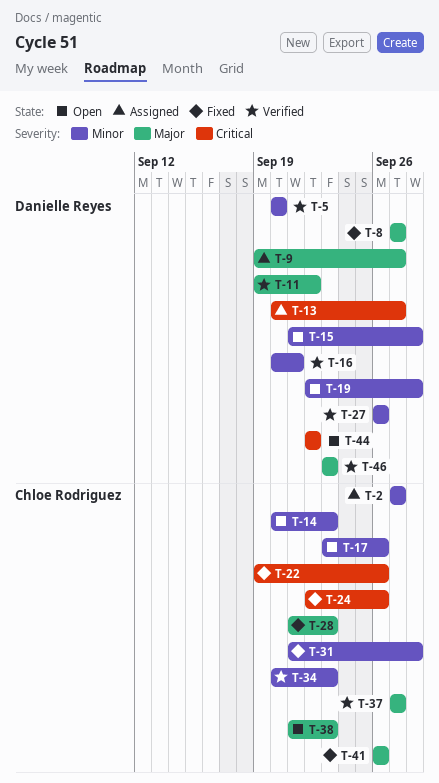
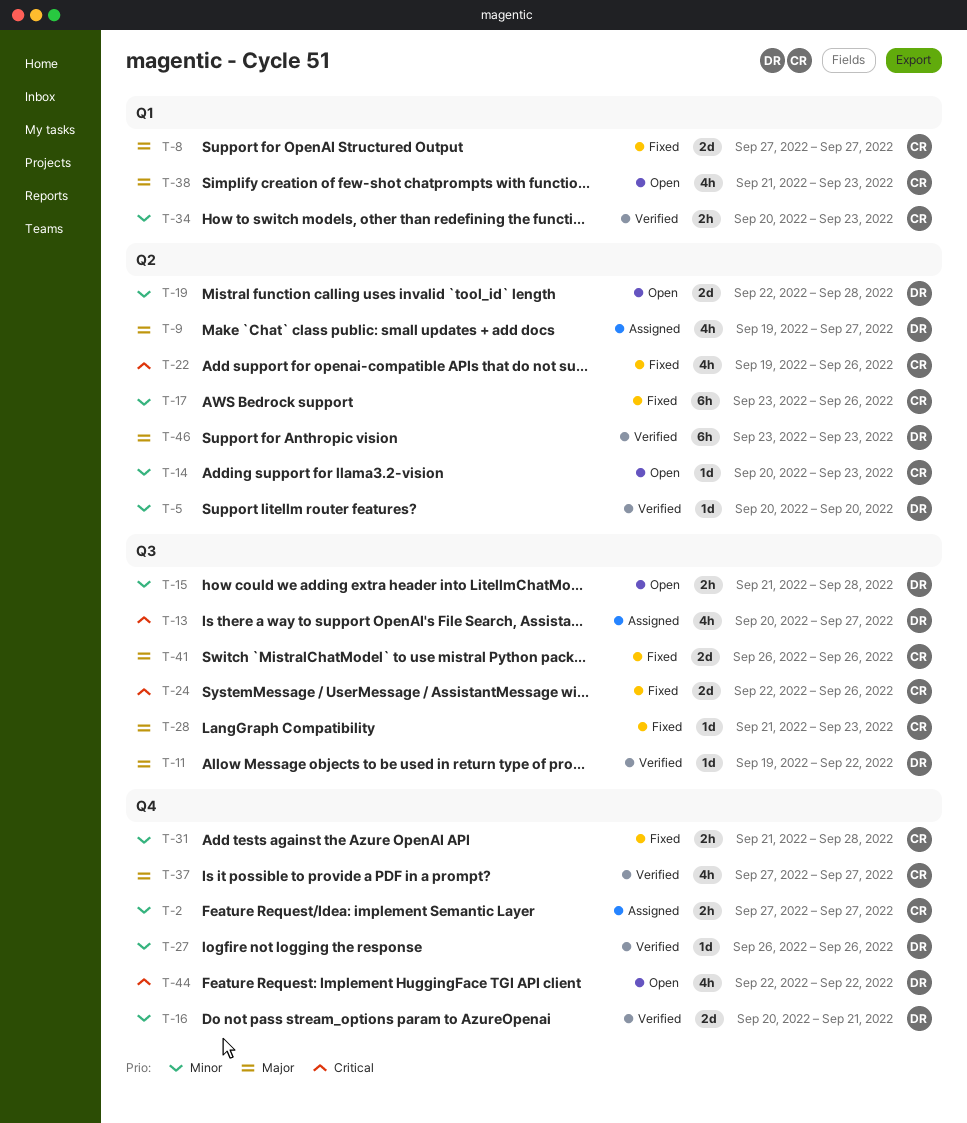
T-8, owner: Danielle Reyes -> Chloe Rodriguez
T-17, status: Open -> Fixed

